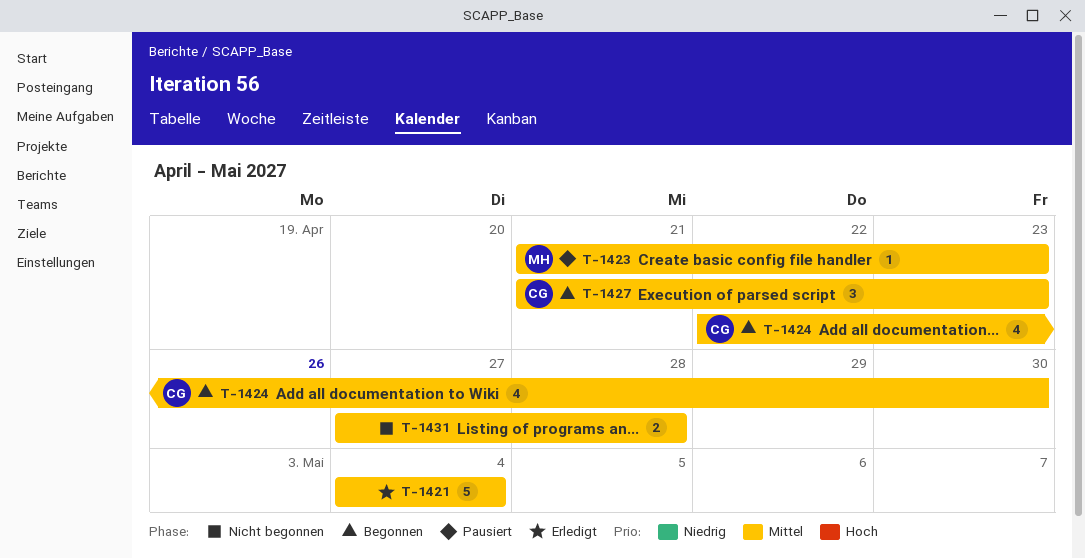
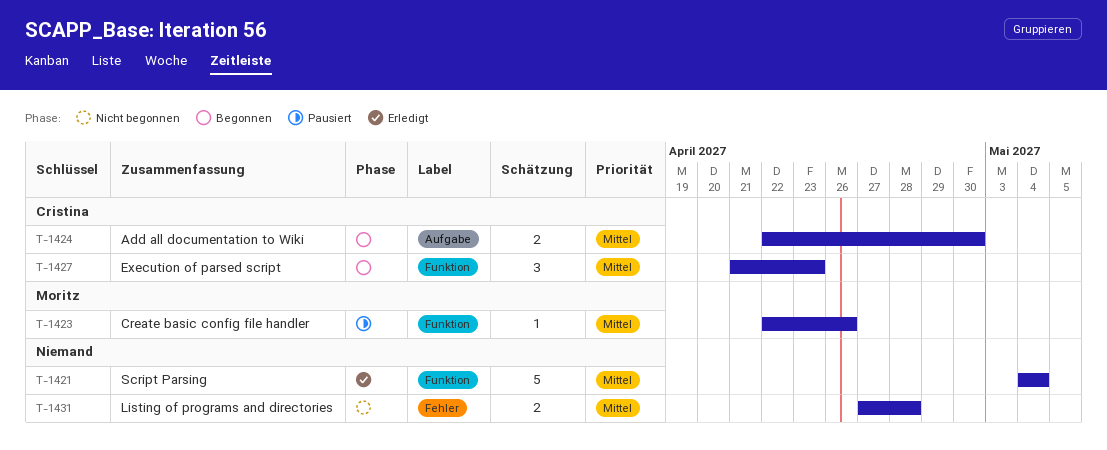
T-1423, start: Apr 21 -> Apr 22
T-1423, due: Apr 23 -> Apr 26
T-1424, estimate: 4 -> 2

